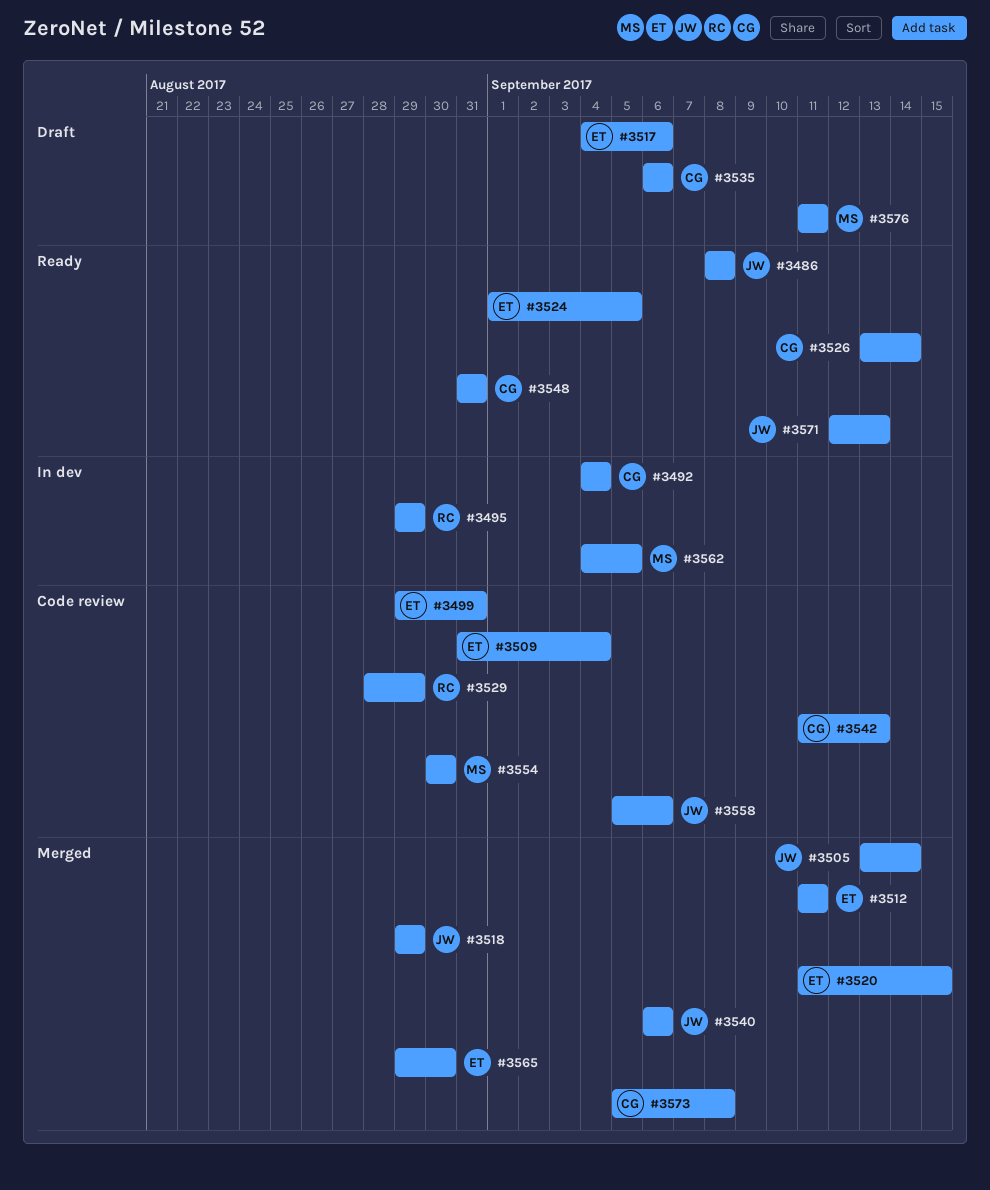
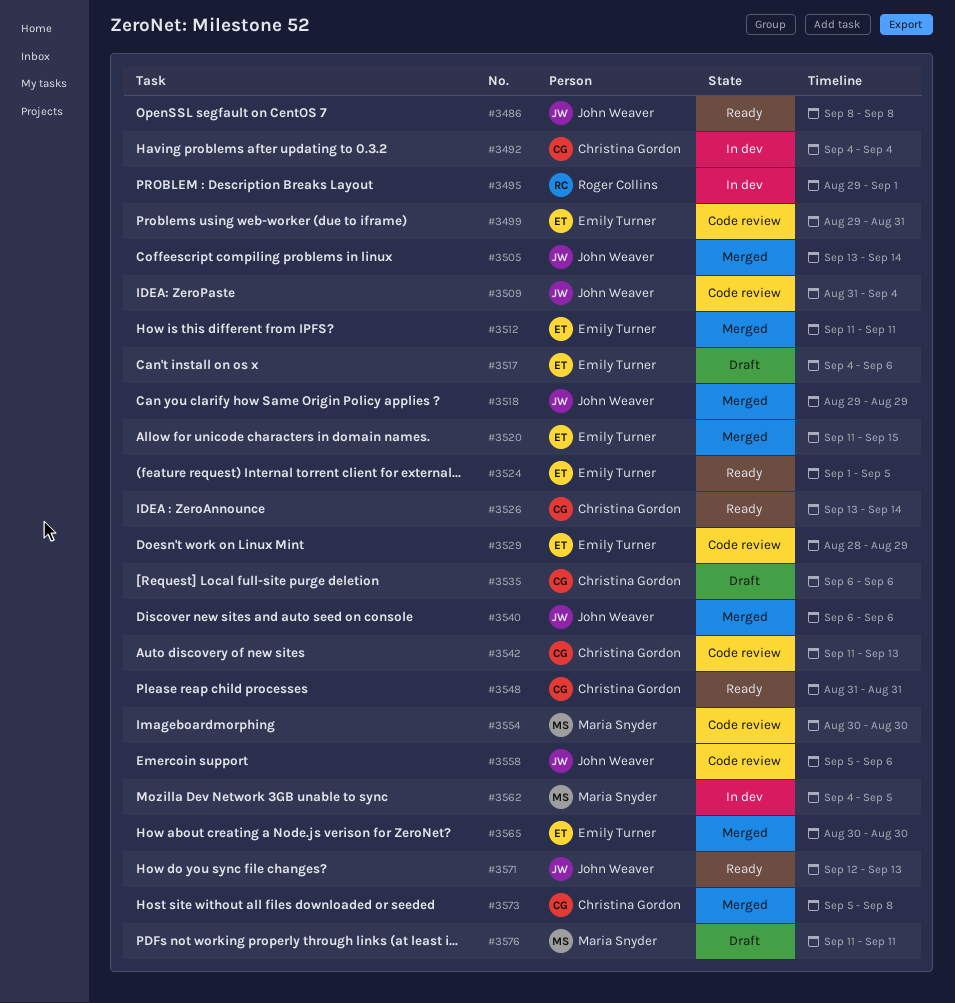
#3495, due: Aug 29 -> Sep 1
#3509, owner: Emily Turner -> John Weaver
#3529, owner: Roger Collins -> Emily Turner
#3565, start: Aug 29 -> Aug 30

